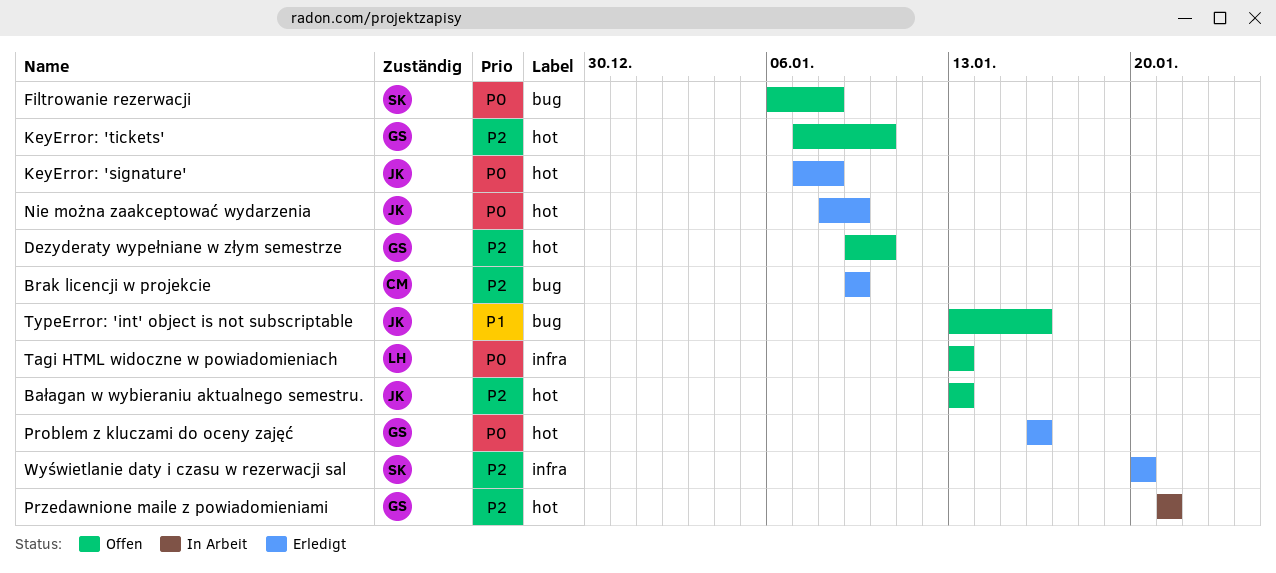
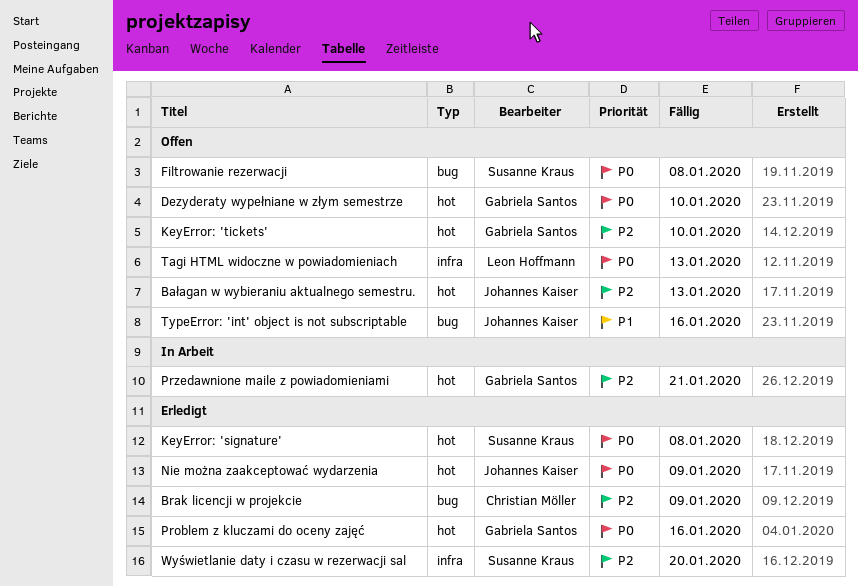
Dezyderaty wypełniane w złym semestrze, priority: P2 -> P0
KeyError: 'signature', owner: Johannes Kaiser -> Susanne Kraus

